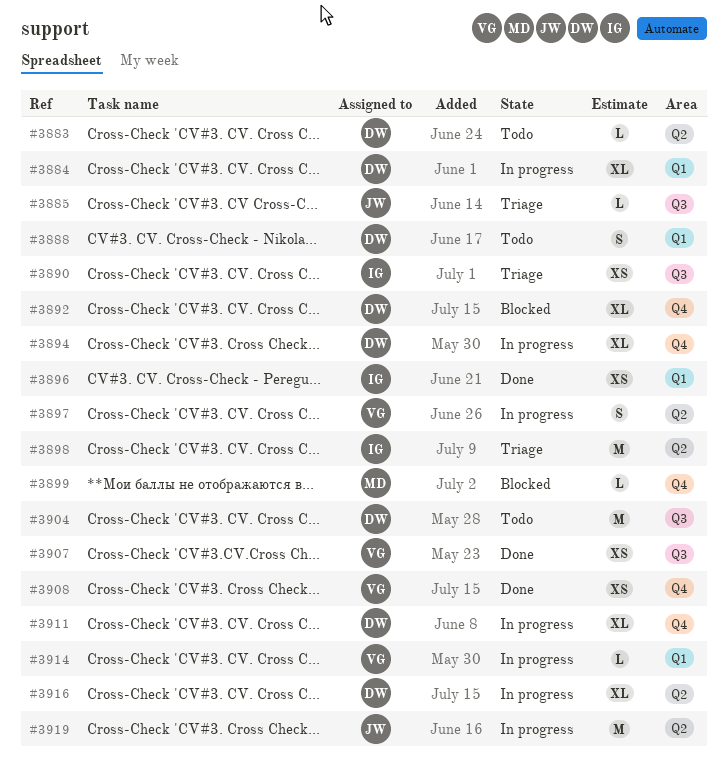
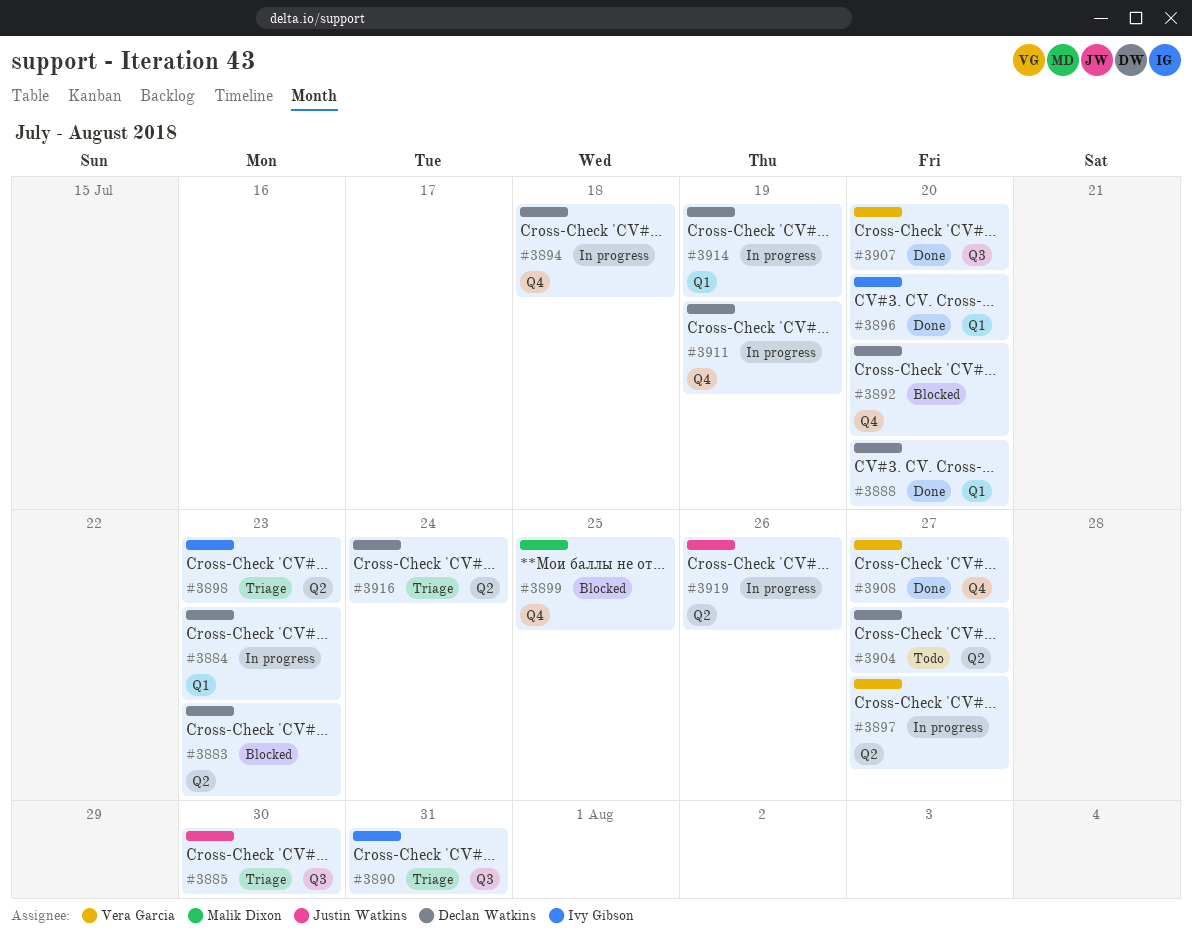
#3883, status: Todo -> Blocked
#3888, status: Todo -> Done
#3904, label: Q3 -> Q2
#3914, owner: Vera Garcia -> Declan Watkins
#3916, status: In progress -> Triage

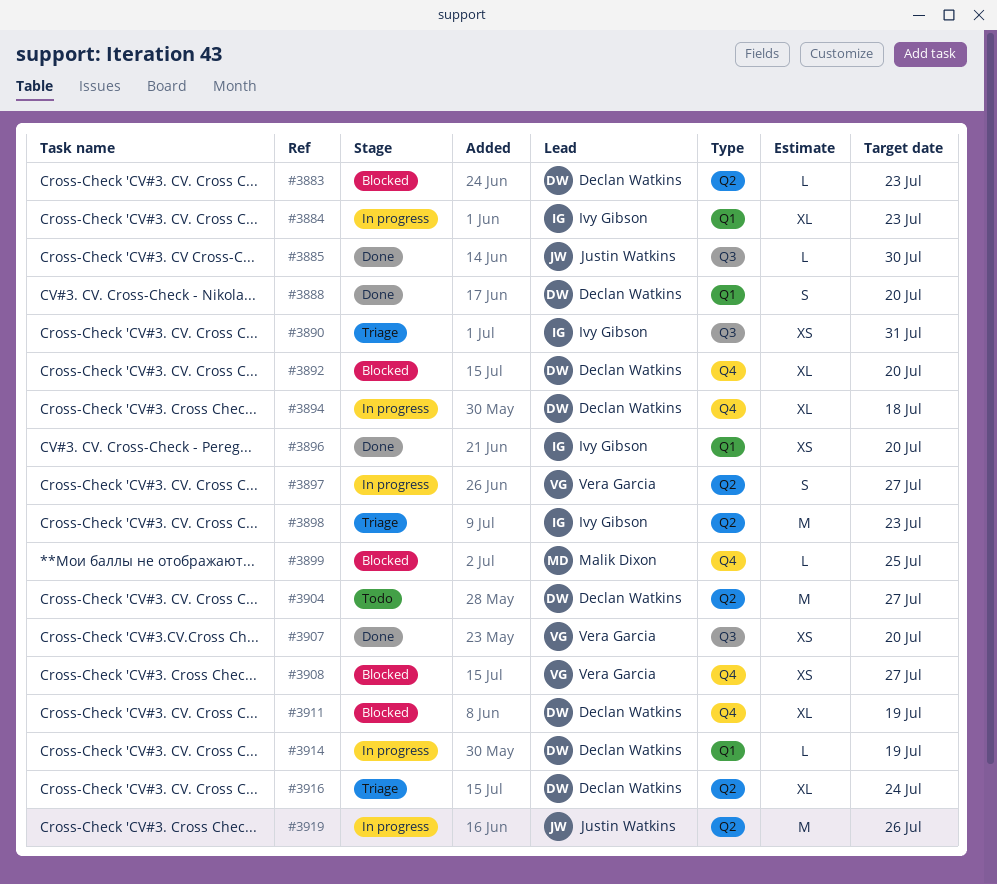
#3884, owner: Declan Watkins -> Ivy Gibson
#3885, status: Triage -> Done
#3908, status: Done -> Blocked
#3911, status: In progress -> Blocked

